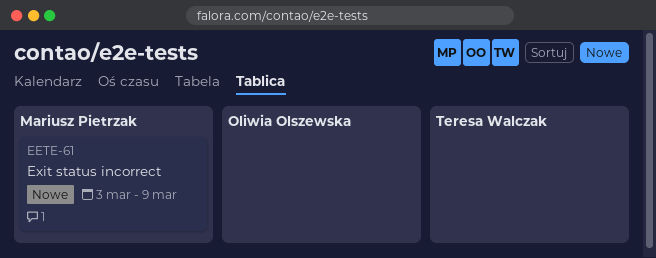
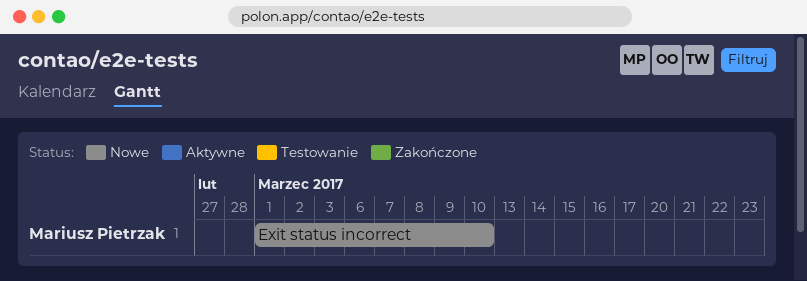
Exit status incorrect, start: Mar 3 -> Mar 1
Exit status incorrect, due: Mar 9 -> Mar 10

